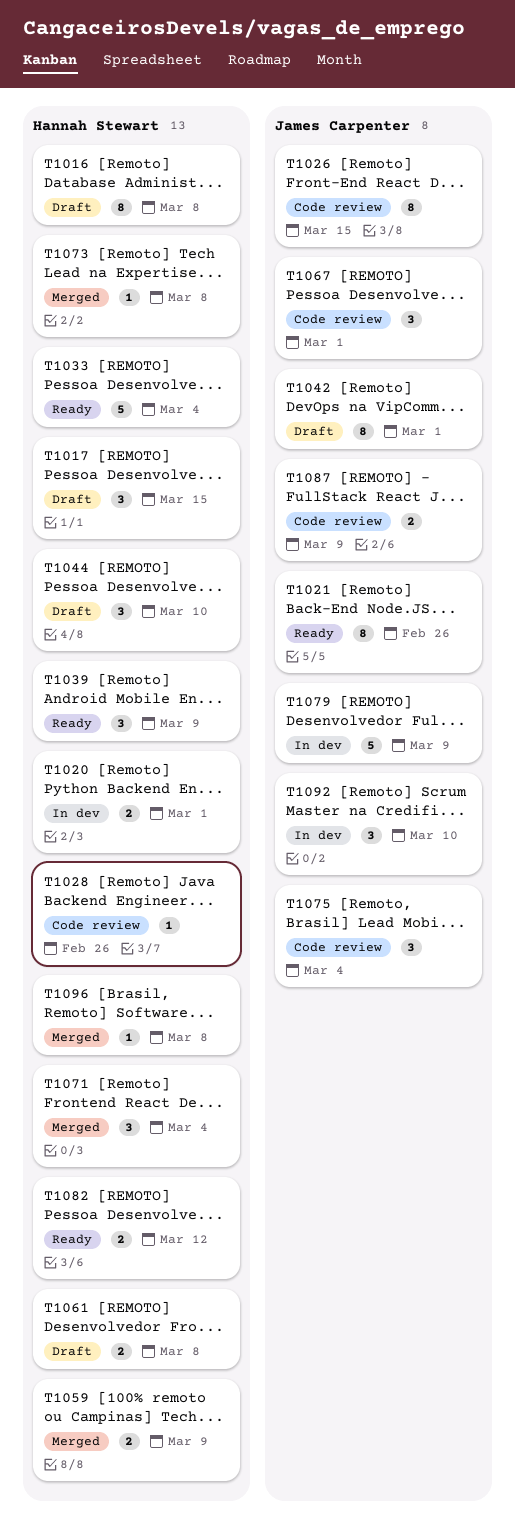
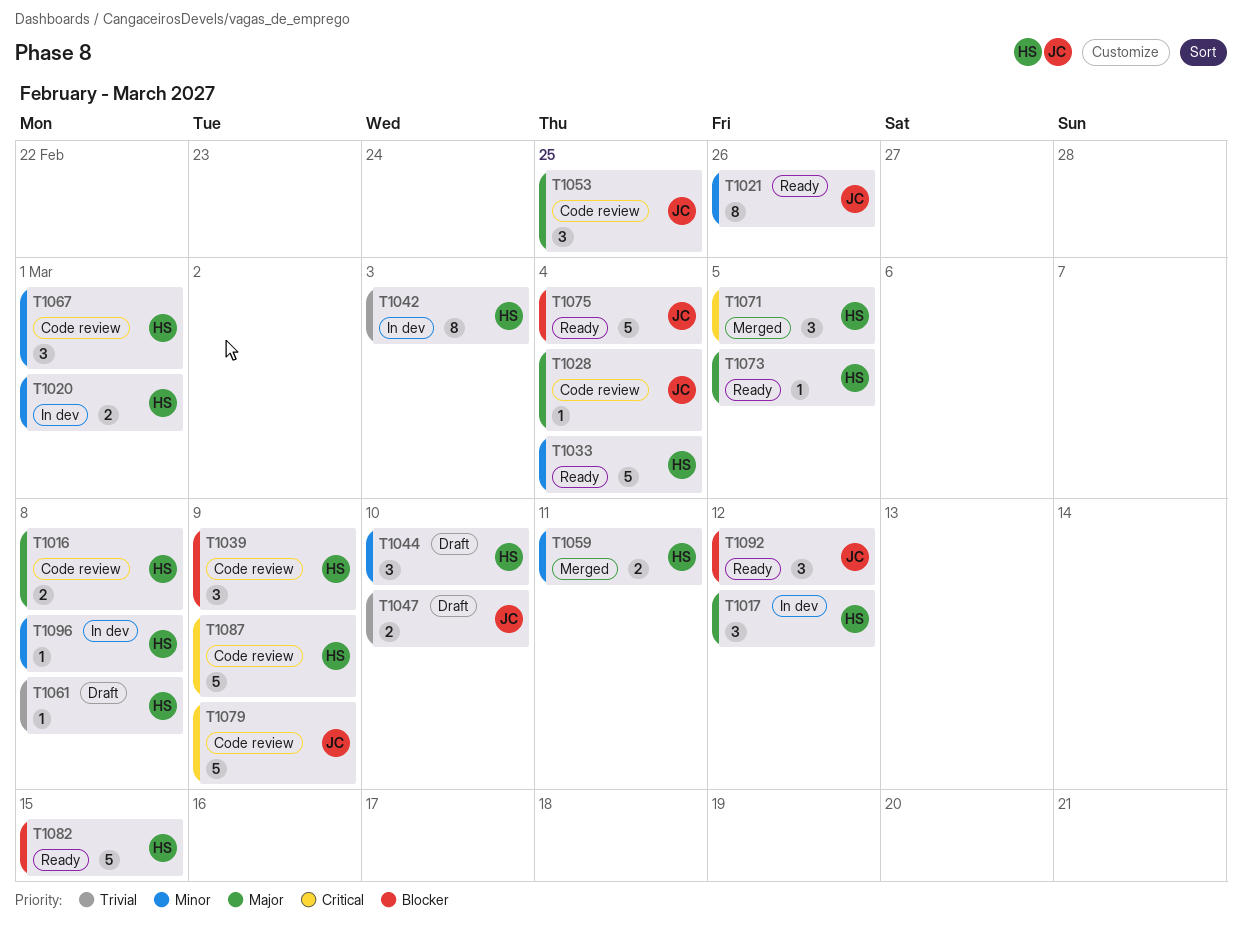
T1016, status: Draft -> Code review
T1016, estimate: 8 -> 2
T1017, status: Draft -> In dev
T1017, due: Mar 15 -> Mar 12
T1026: present -> none
T1028, owner: Hannah Stewart -> James Carpenter
T1028, due: Feb 26 -> Mar 4
T1039, status: Ready -> Code review
T1042, status: Draft -> In dev
T1042, owner: James Carpenter -> Hannah Stewart
T1042, due: Mar 1 -> Mar 3
T1047: none -> present
T1053: none -> present
T1059, due: Mar 9 -> Mar 11
T1061, estimate: 2 -> 1
T1067, owner: James Carpenter -> Hannah Stewart
T1071, due: Mar 4 -> Mar 5
T1073, status: Merged -> Ready
T1073, due: Mar 8 -> Mar 5
T1075, status: Code review -> Ready
T1075, estimate: 3 -> 5
T1079, status: In dev -> Code review
T1082, estimate: 2 -> 5
T1082, due: Mar 12 -> Mar 15
T1087, owner: James Carpenter -> Hannah Stewart
T1087, estimate: 2 -> 5
T1092, status: In dev -> Ready
T1092, due: Mar 10 -> Mar 12
T1096, status: Merged -> In dev

